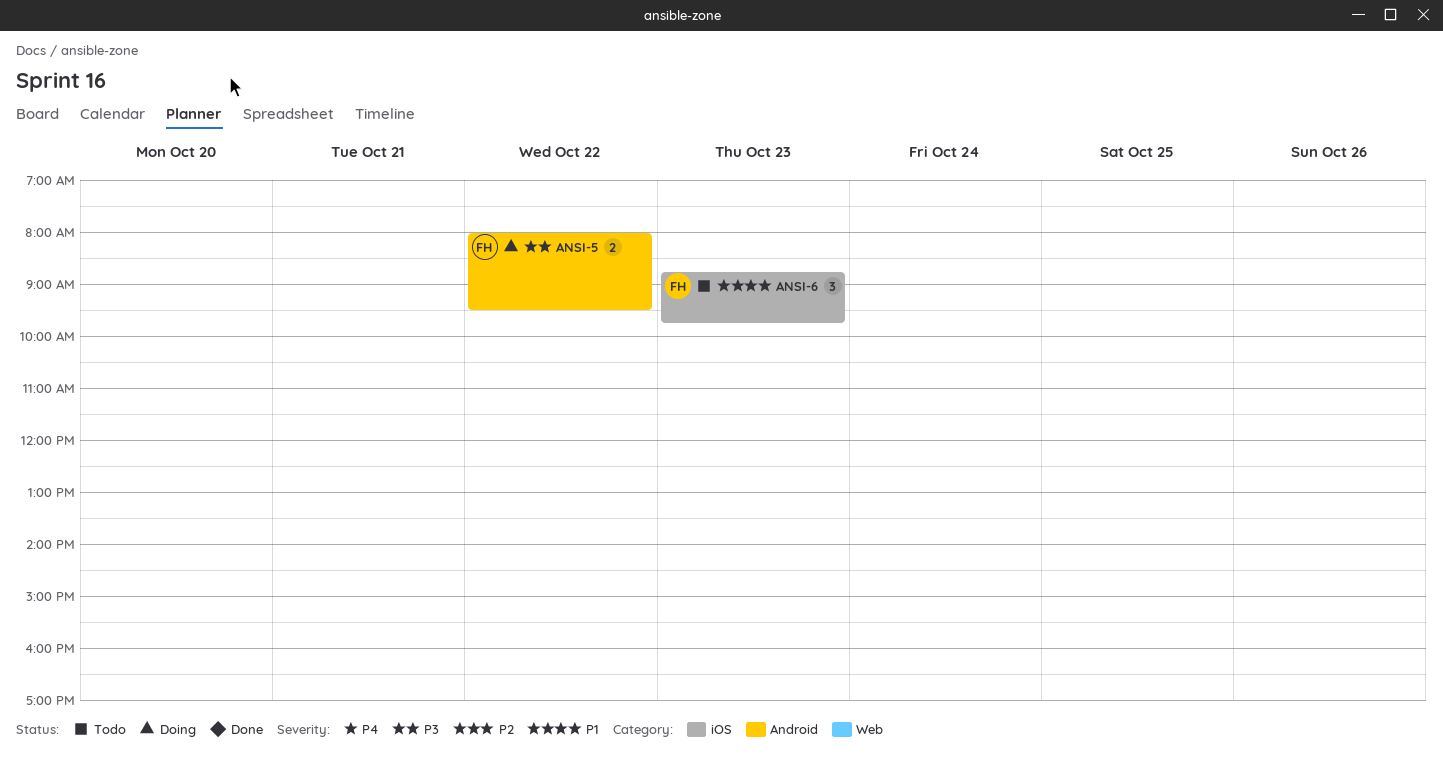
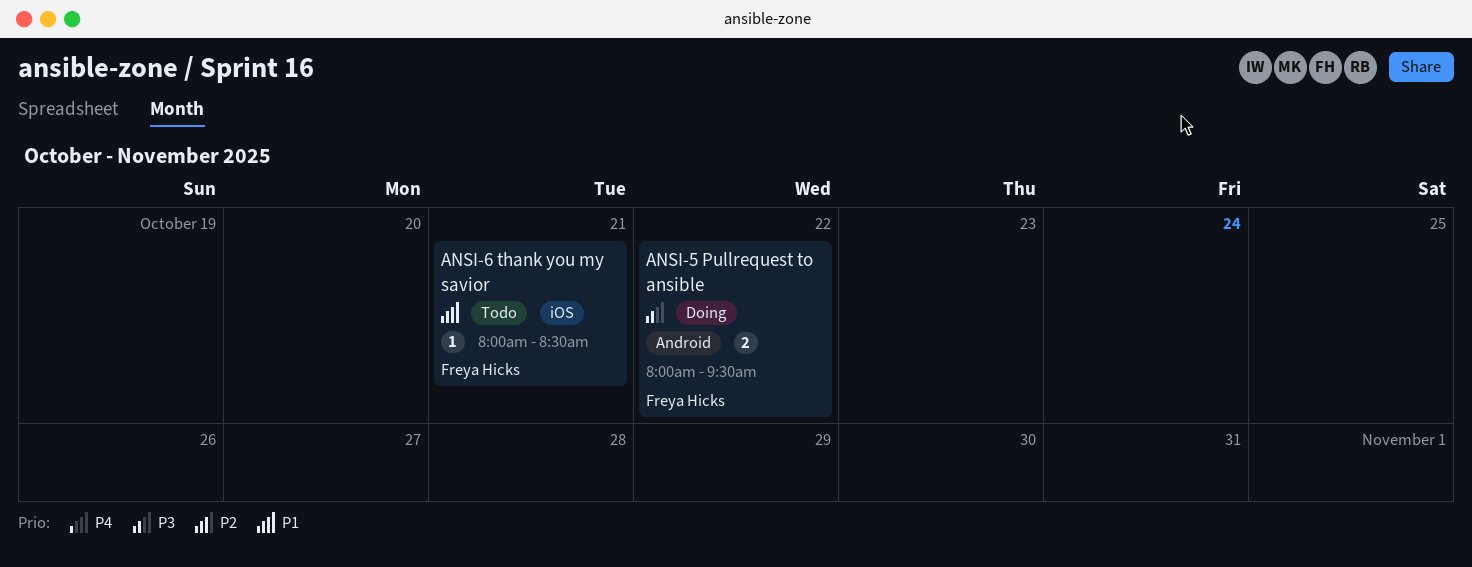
ANSI-6, estimate: 3 -> 1
ANSI-6, day: Oct 23 -> Oct 21
ANSI-6, begins: 08:45 -> 08:00
ANSI-6, ends: 09:45 -> 08:30

